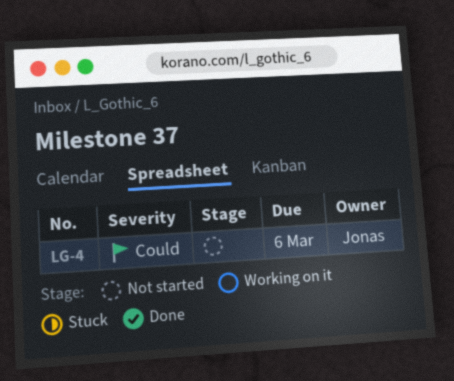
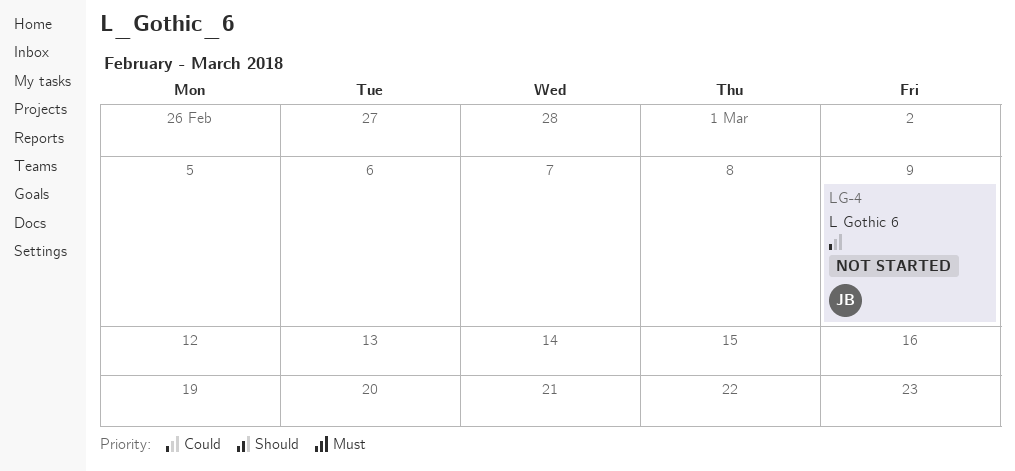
LG-4, due: Mar 6 -> Mar 9

